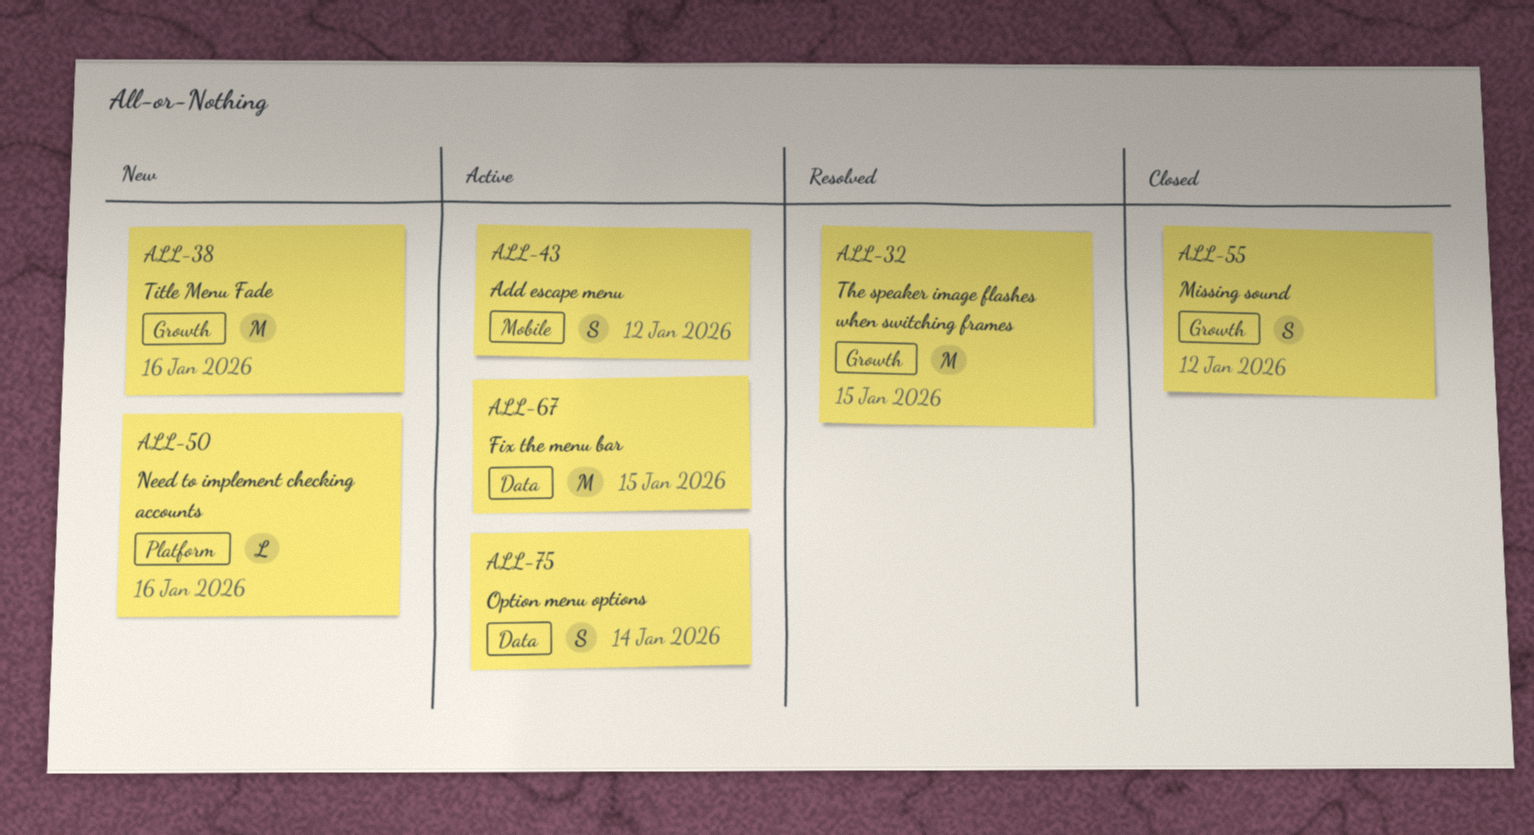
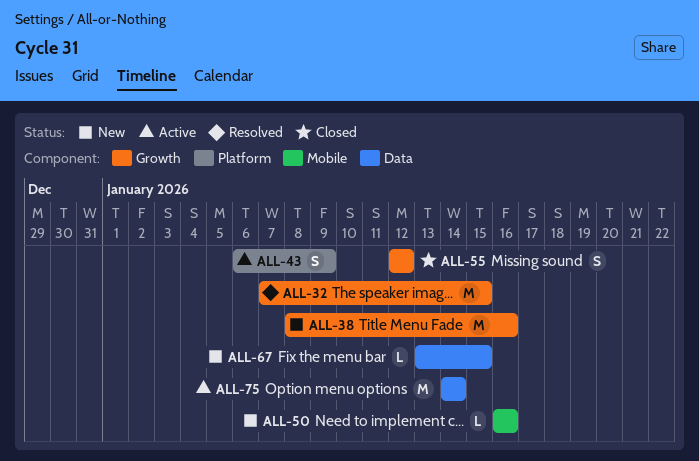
ALL-43, label: Mobile -> Platform
ALL-43, due: Jan 12 -> Jan 9
ALL-50, label: Platform -> Mobile
ALL-67, status: Active -> New
ALL-67, estimate: M -> L
ALL-75, estimate: S -> M

